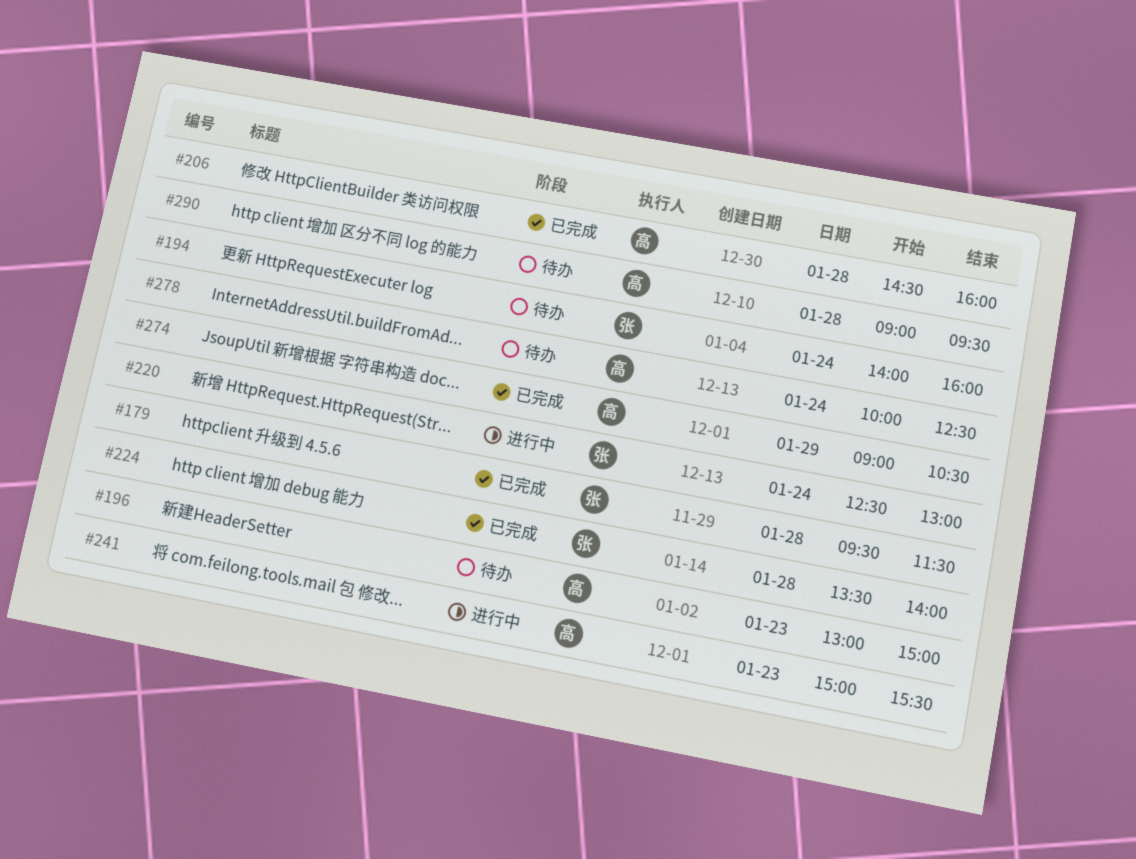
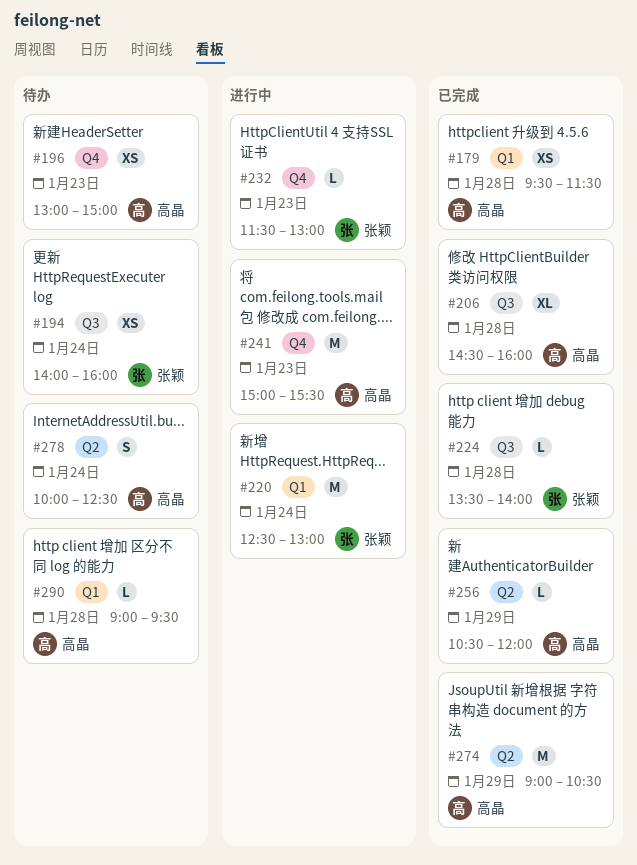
#179, owner: 张颖 -> 高晶
#232: none -> present
#256: none -> present

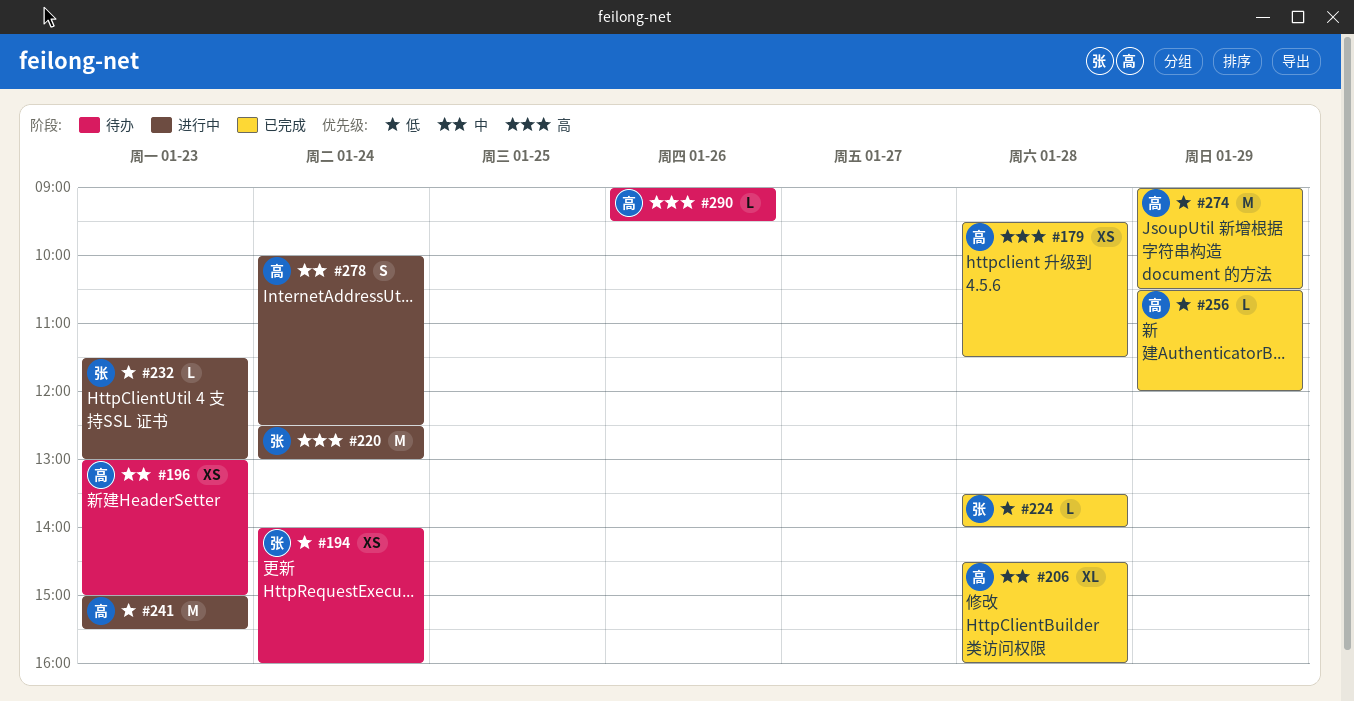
#278, status: 待办 -> 进行中
#290, day: Jan 28 -> Jan 26

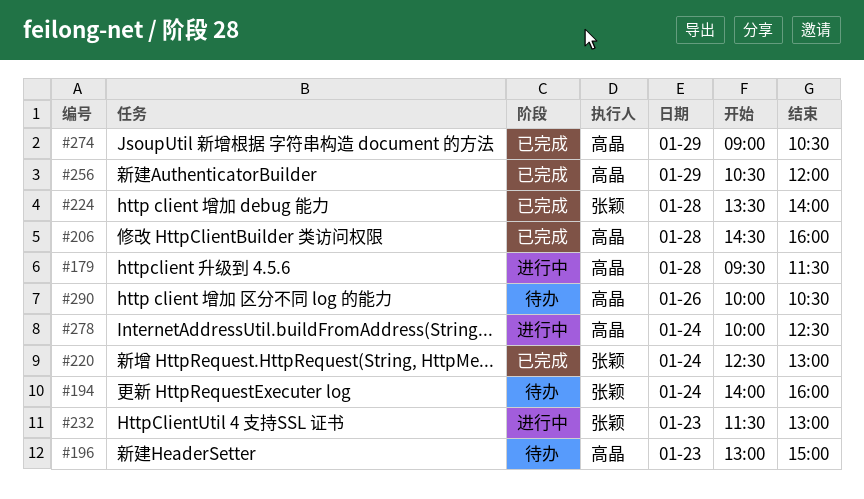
#179, status: 已完成 -> 进行中
#220, status: 进行中 -> 已完成
#241: present -> none
#290, begins: 09:00 -> 10:00
#290, ends: 09:30 -> 10:30

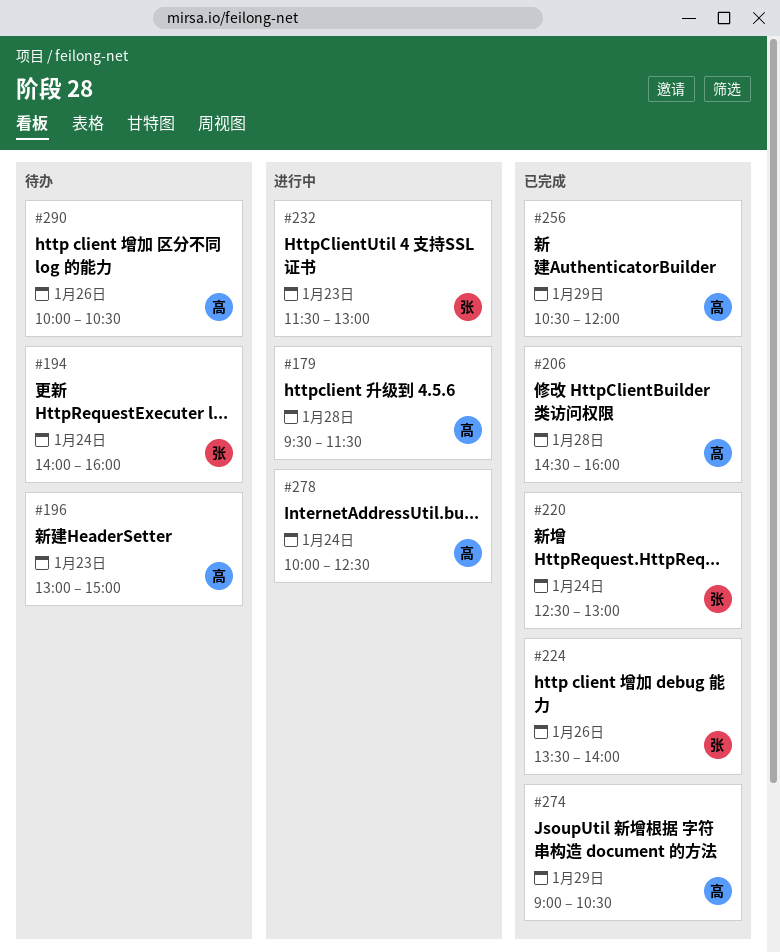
#224, day: Jan 28 -> Jan 26

